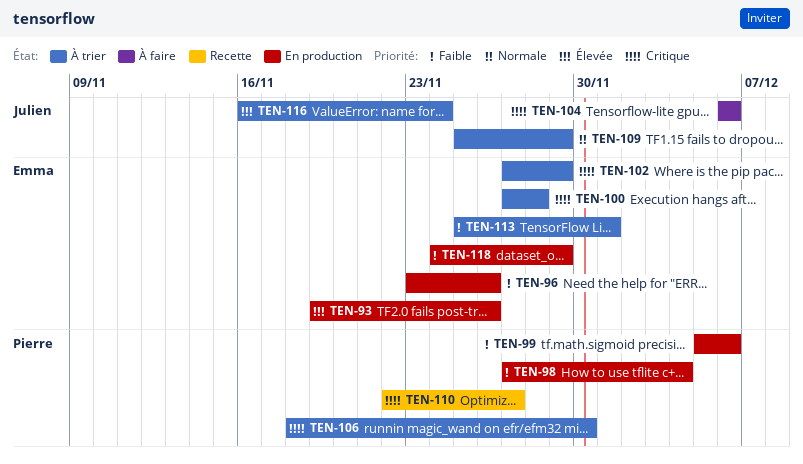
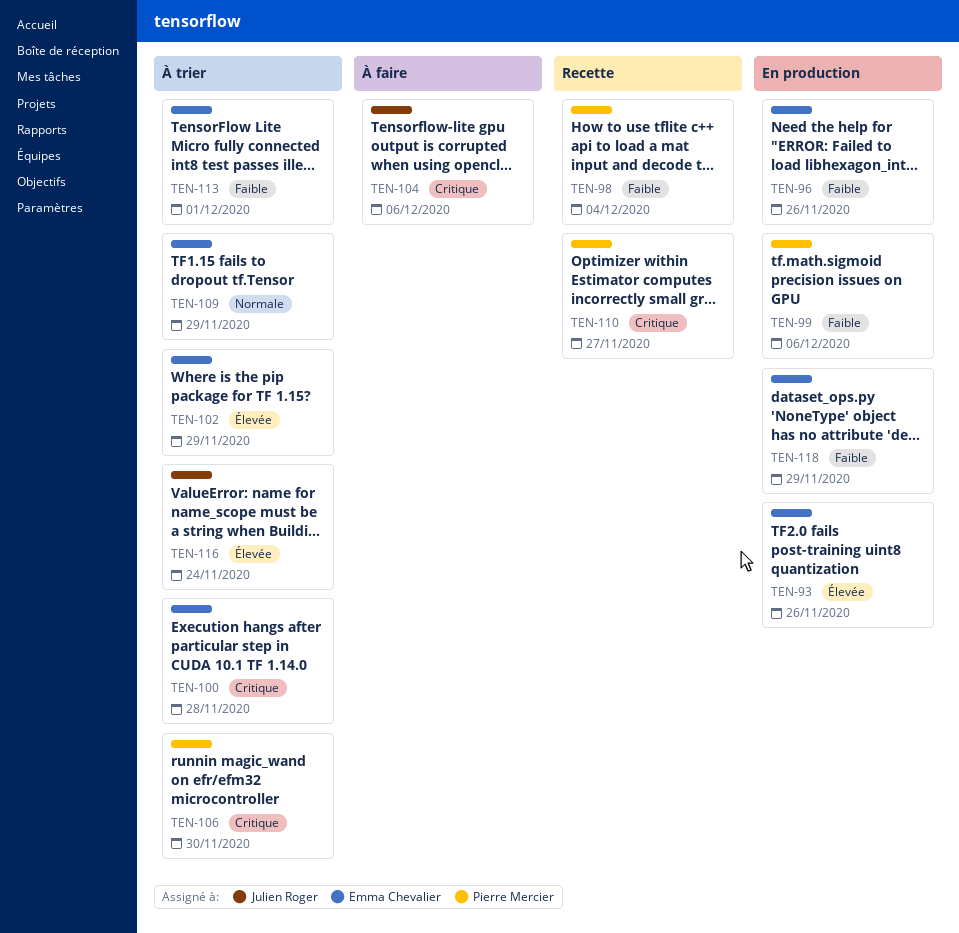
TEN-98, status: En production -> Recette
TEN-102, priority: Critique -> Élevée
TEN-109, owner: Julien Roger -> Emma Chevalier

